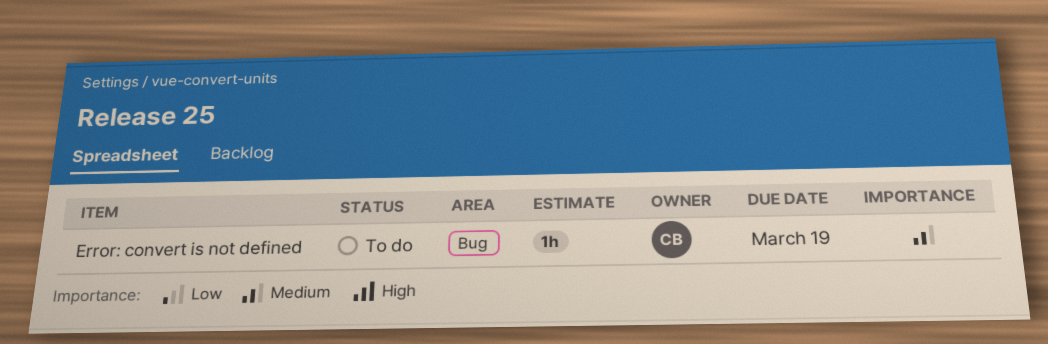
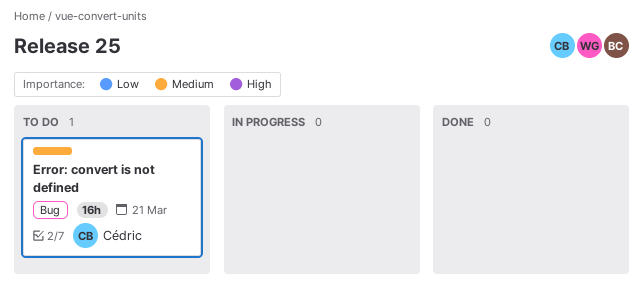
Error: convert is not defined, estimate: 1h -> 16h
Error: convert is not defined, due: Mar 19 -> Mar 21

